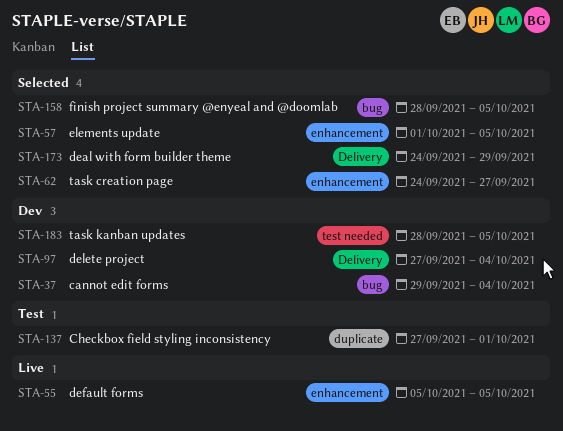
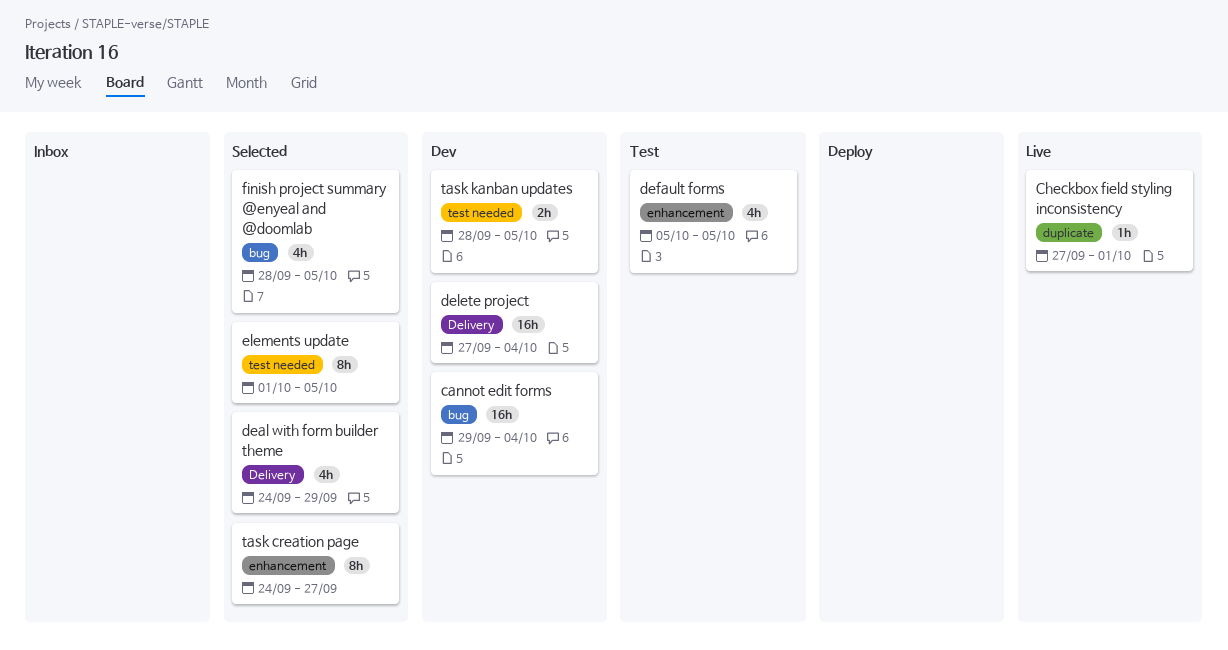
Checkbox field styling inconsistency, status: Test -> Live
default forms, status: Live -> Test
elements update, label: enhancement -> test needed

